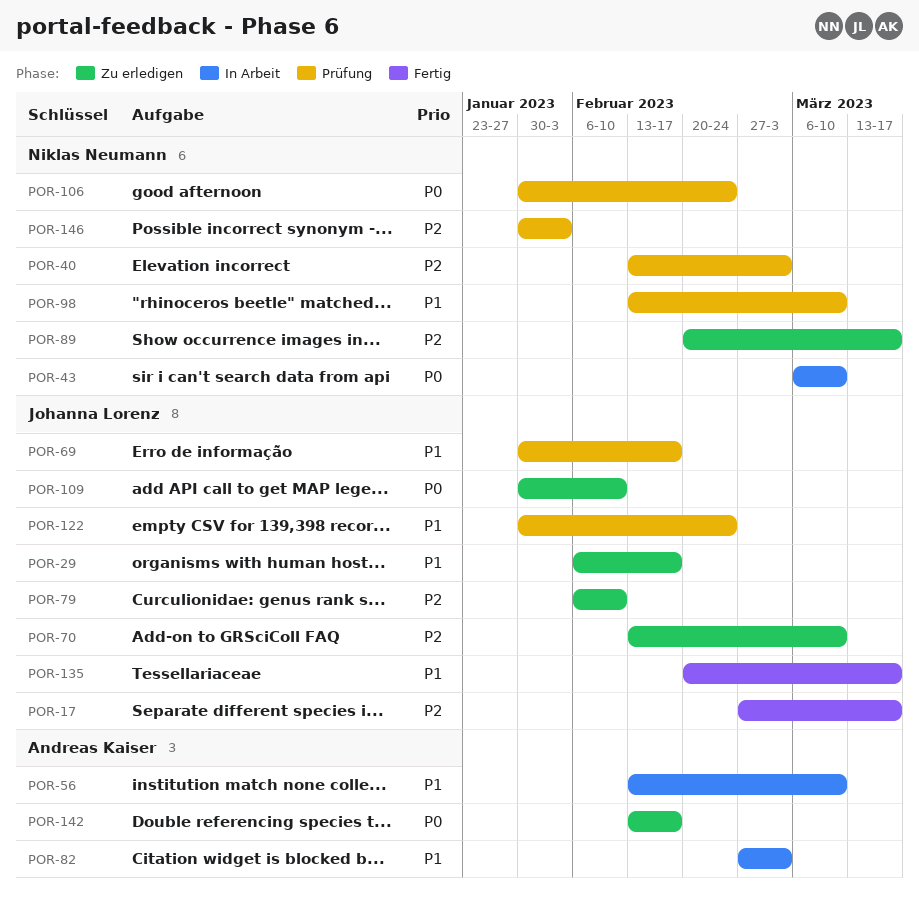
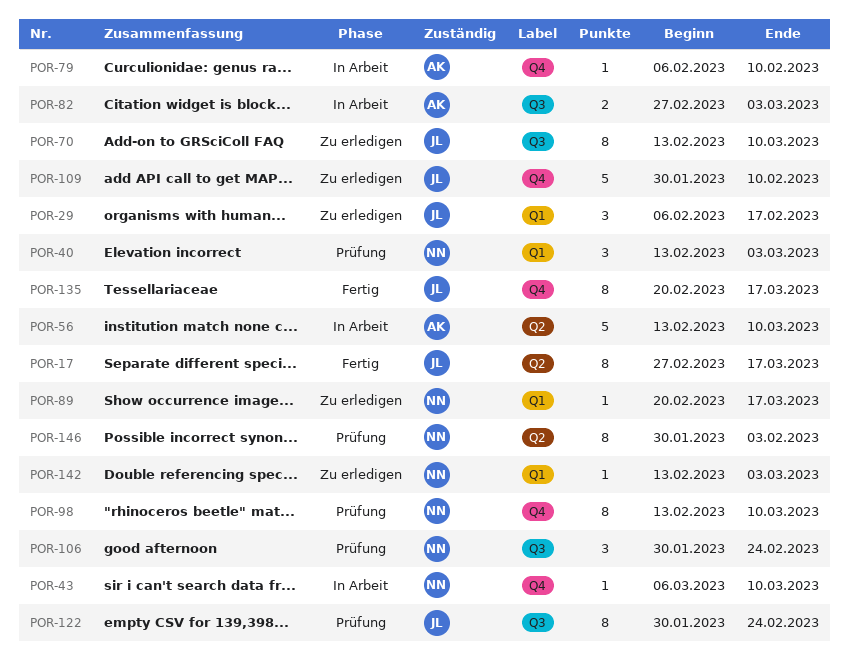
POR-69: present -> none
POR-79, status: Zu erledigen -> In Arbeit
POR-79, owner: Johanna Lorenz -> Andreas Kaiser
POR-142, owner: Andreas Kaiser -> Niklas Neumann
POR-142, due: Feb 17 -> Mar 3

